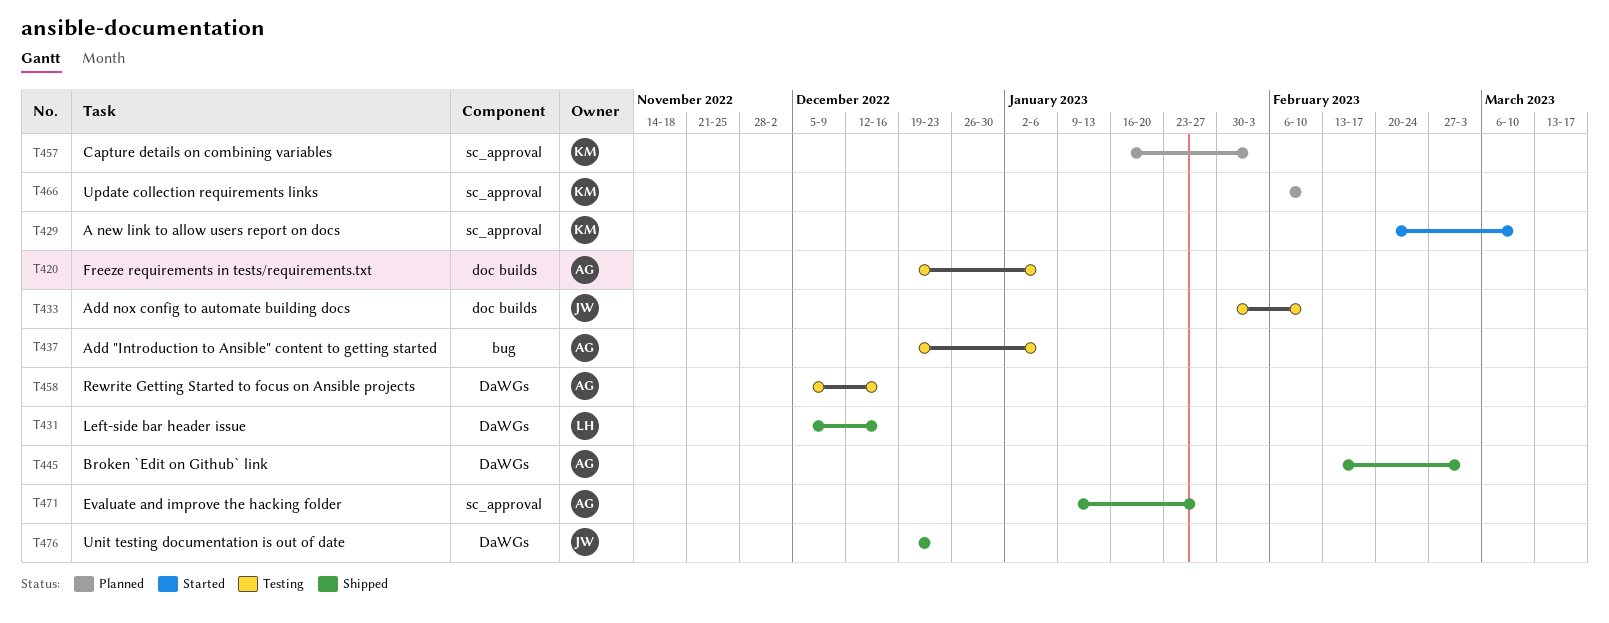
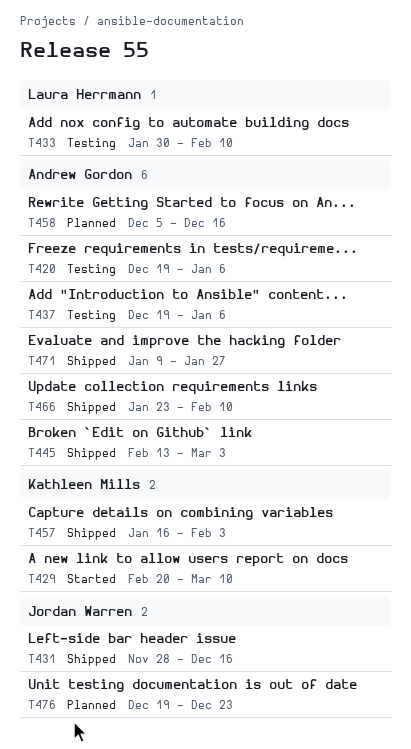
T431, owner: Laura Herrmann -> Jordan Warren
T431, start: Dec 5 -> Nov 28
T433, owner: Jordan Warren -> Laura Herrmann
T457, status: Planned -> Shipped
T458, status: Testing -> Planned
T466, status: Planned -> Shipped
T466, owner: Kathleen Mills -> Andrew Gordon
T466, start: Feb 6 -> Jan 23
T476, status: Shipped -> Planned

